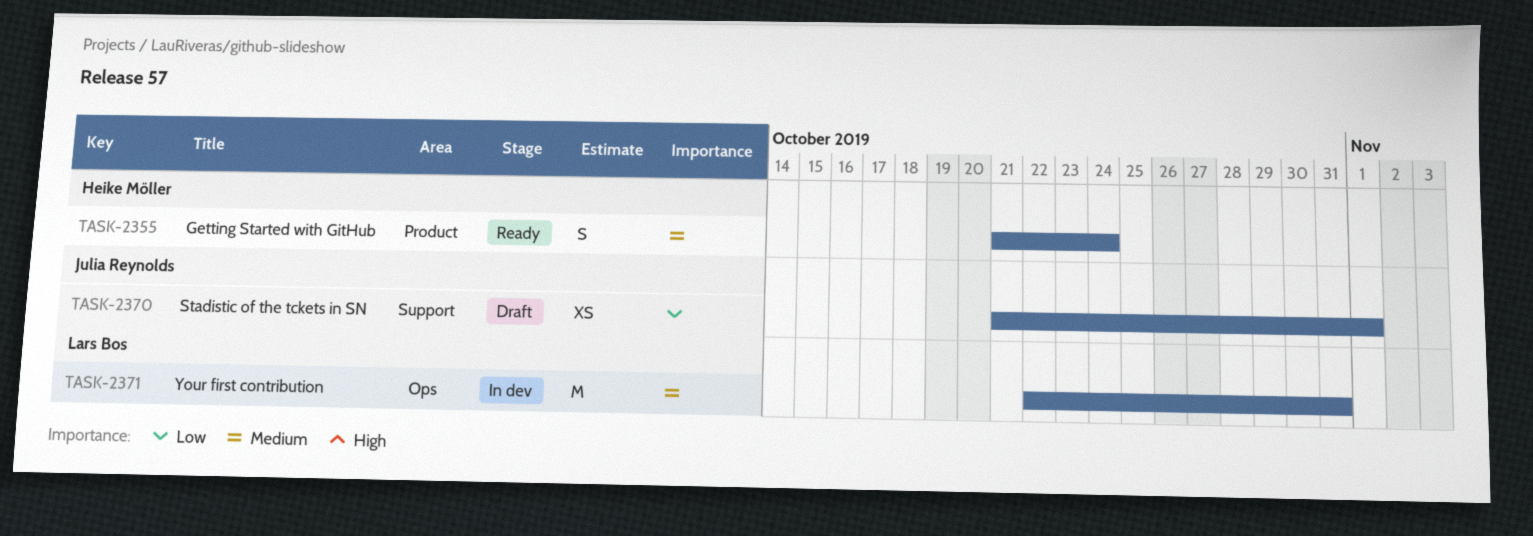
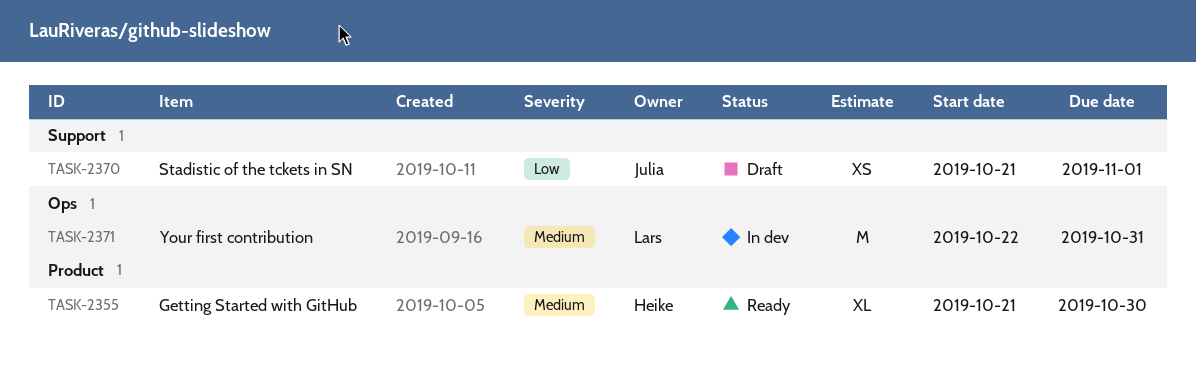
TASK-2355, estimate: S -> XL
TASK-2355, due: Oct 24 -> Oct 30

